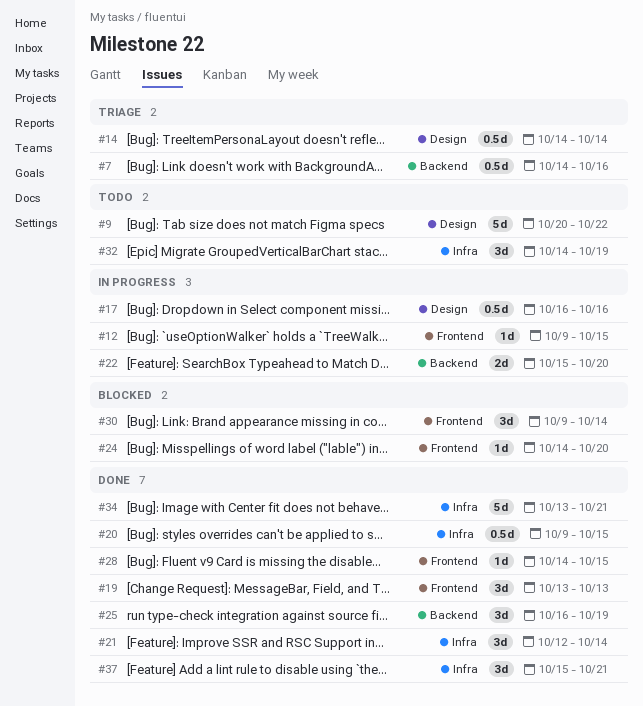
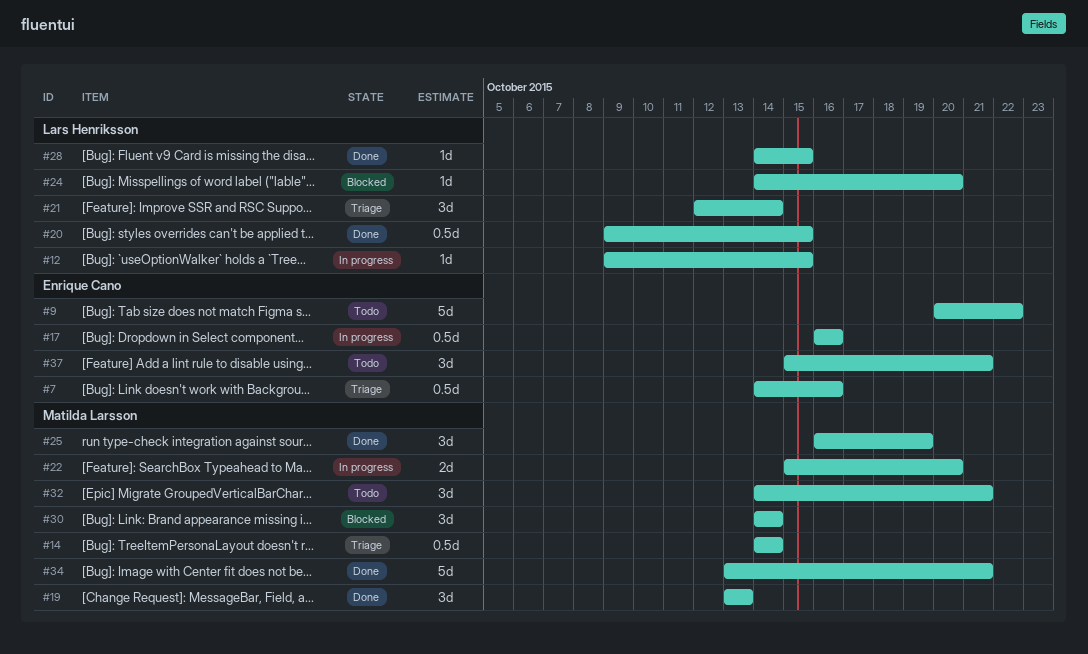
#21, status: Done -> Triage
#30, start: Oct 9 -> Oct 14
#32, due: Oct 19 -> Oct 21
#37, status: Done -> Todo

